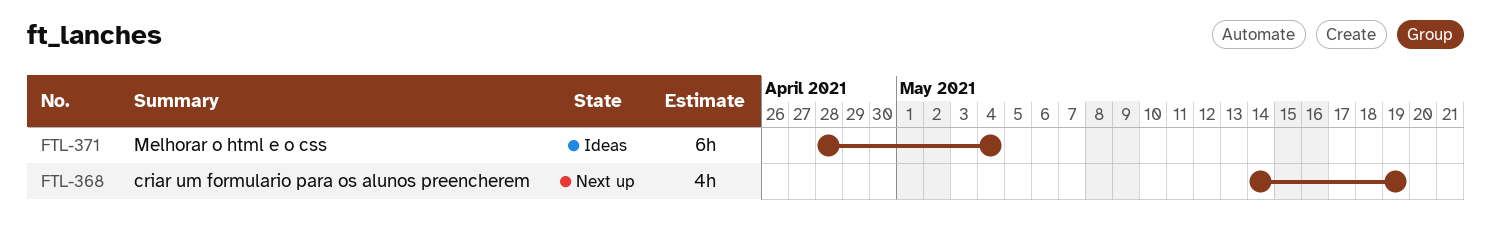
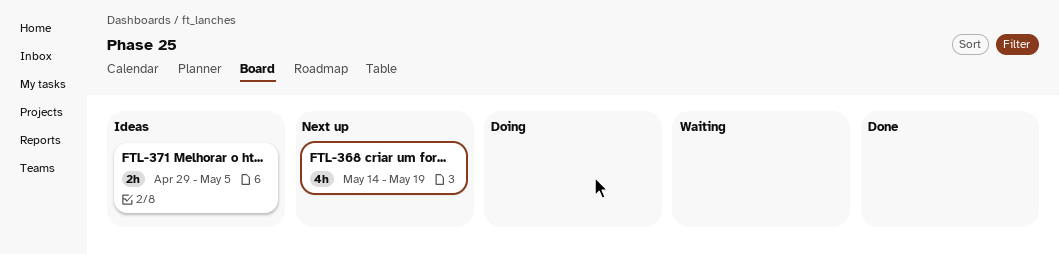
FTL-371, estimate: 6h -> 2h
FTL-371, start: Apr 28 -> Apr 29
FTL-371, due: May 4 -> May 5

